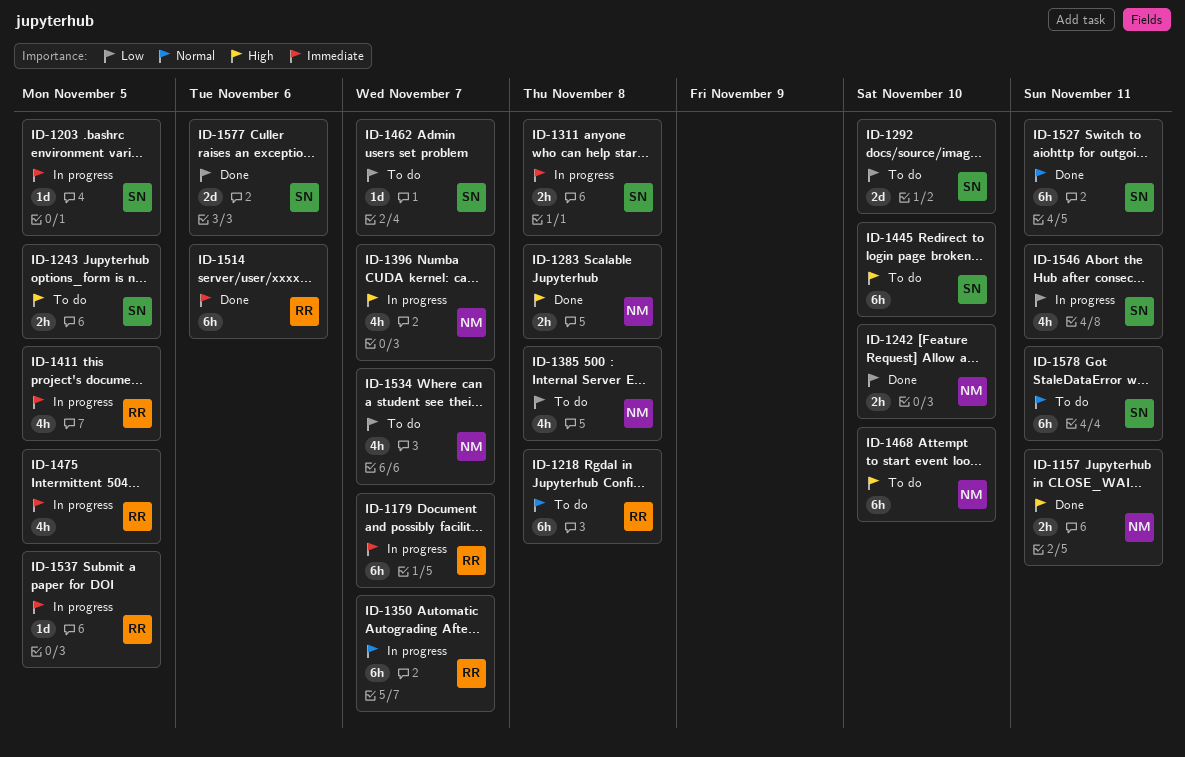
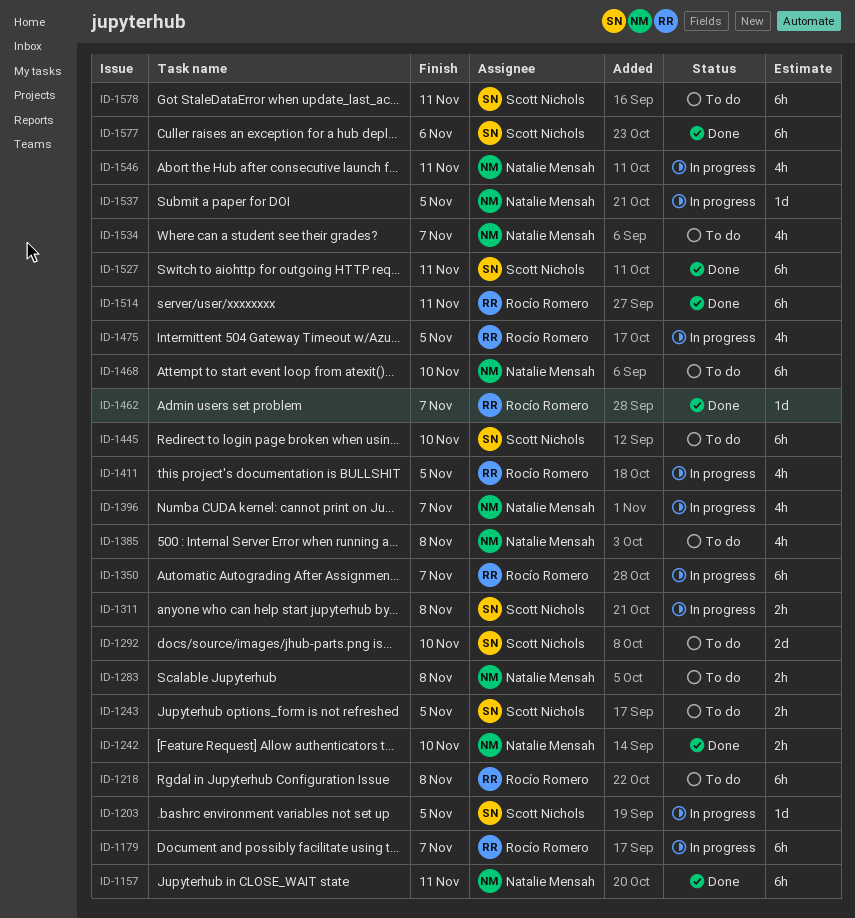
ID-1157, estimate: 2h -> 6h
ID-1283, status: Done -> To do
ID-1462, status: To do -> Done
ID-1462, owner: Scott Nichols -> Rocío Romero
ID-1514, due: Nov 6 -> Nov 11
ID-1537, owner: Rocío Romero -> Natalie Mensah
ID-1546, owner: Scott Nichols -> Natalie Mensah
ID-1577, estimate: 2d -> 6h

